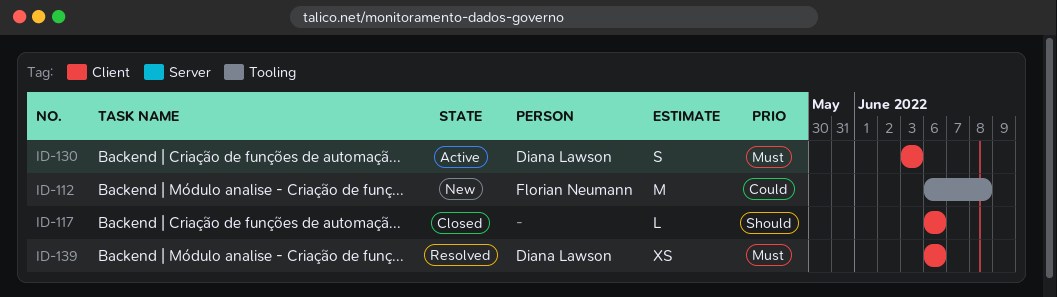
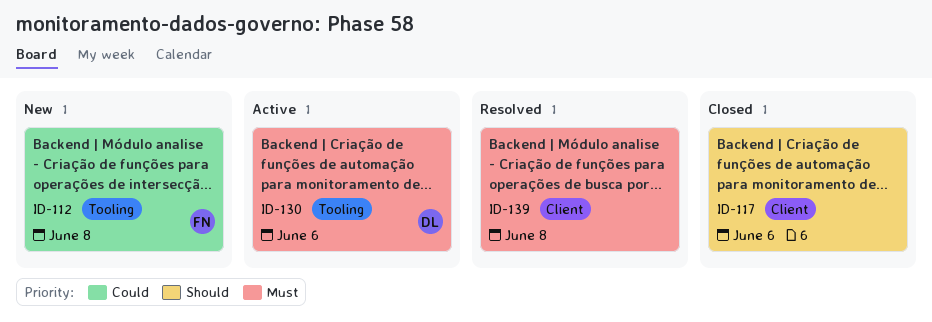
ID-130, label: Client -> Tooling
ID-130, due: Jun 3 -> Jun 6
ID-139, owner: Diana Lawson -> none
ID-139, due: Jun 6 -> Jun 8

